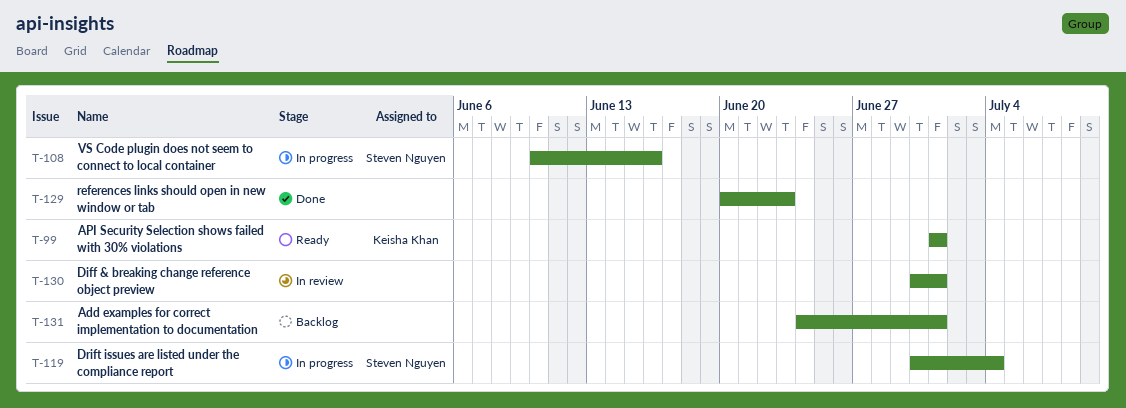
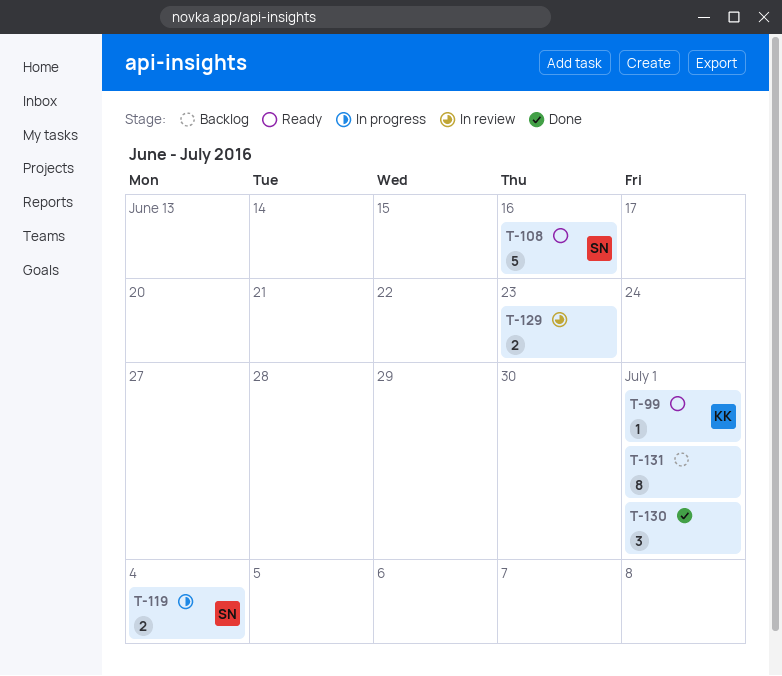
T-108, status: In progress -> Ready
T-129, status: Done -> In review
T-130, status: In review -> Done

